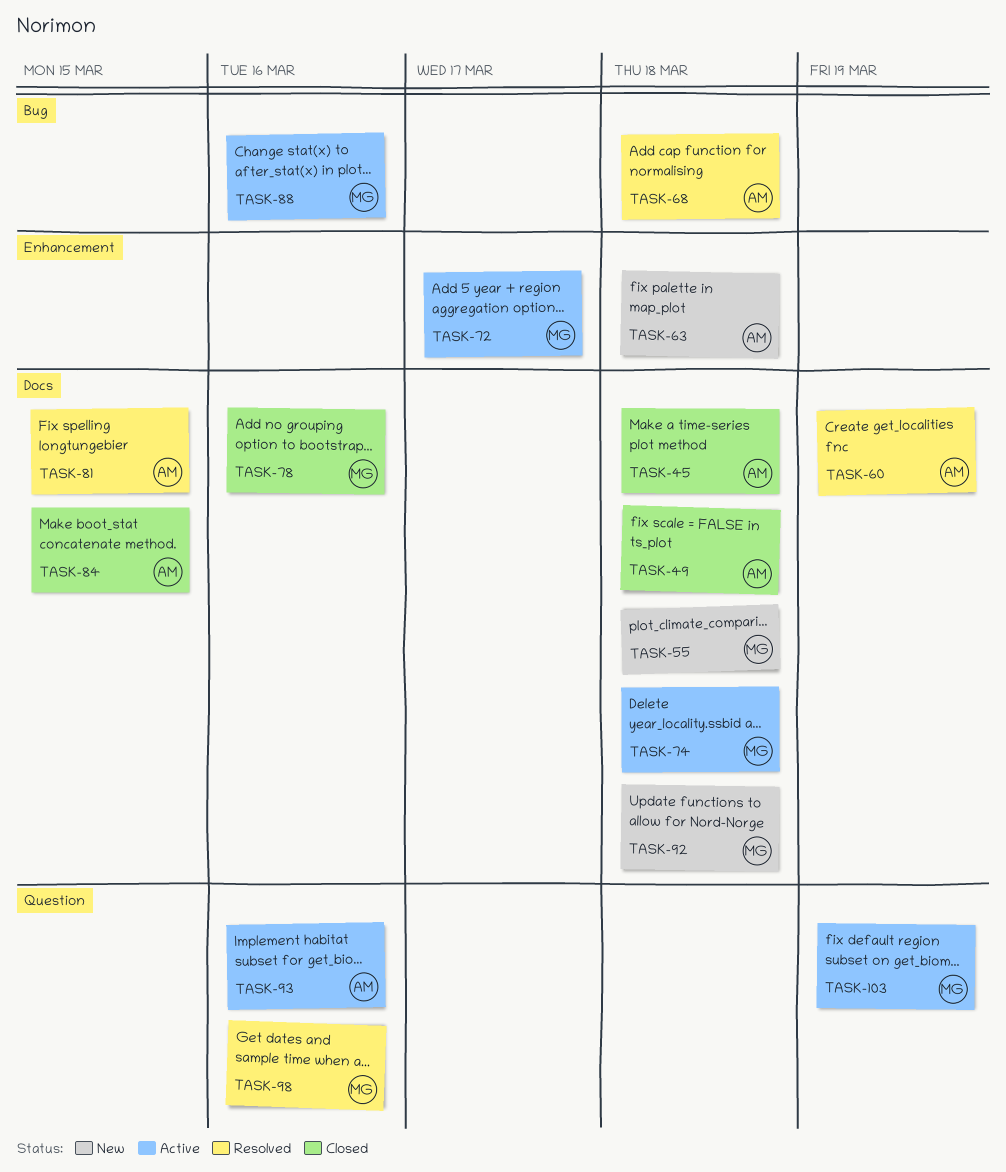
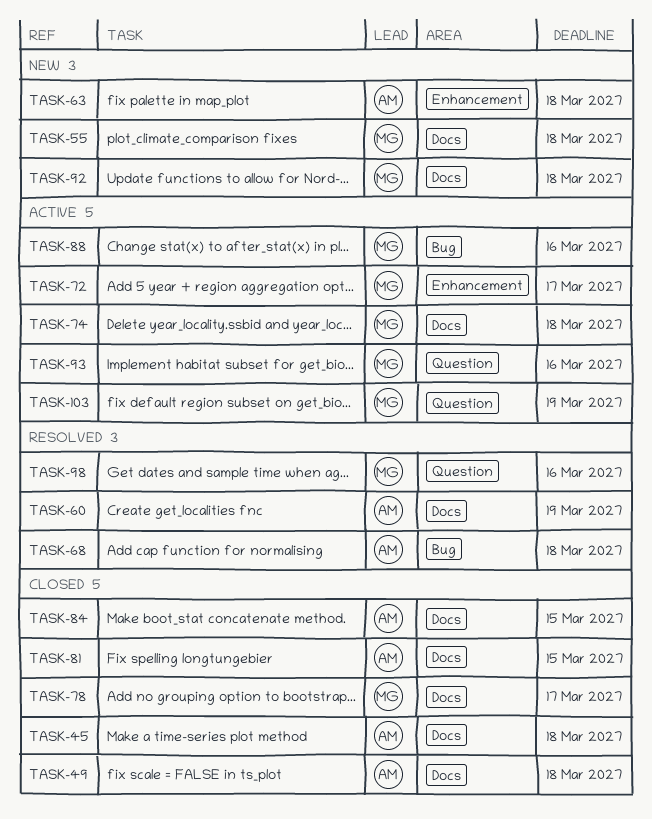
TASK-78, due: Mar 16 -> Mar 17
TASK-81, status: Resolved -> Closed
TASK-93, owner: AM -> MG

